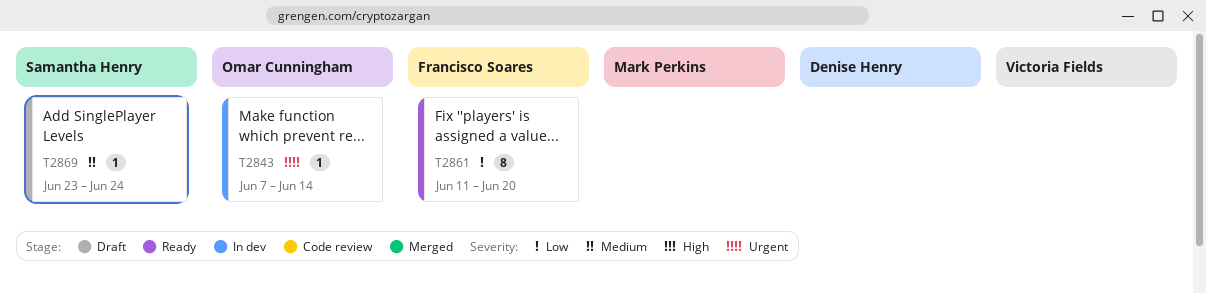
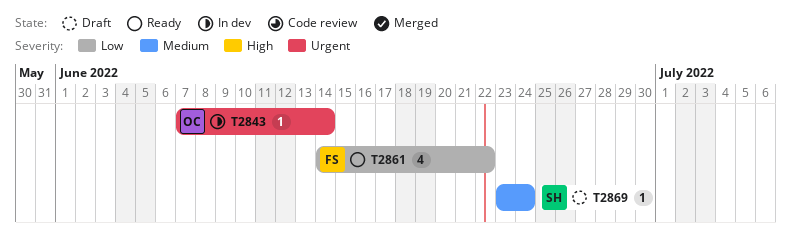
T2861, estimate: 8 -> 4
T2861, start: Jun 11 -> Jun 14
T2861, due: Jun 20 -> Jun 22

